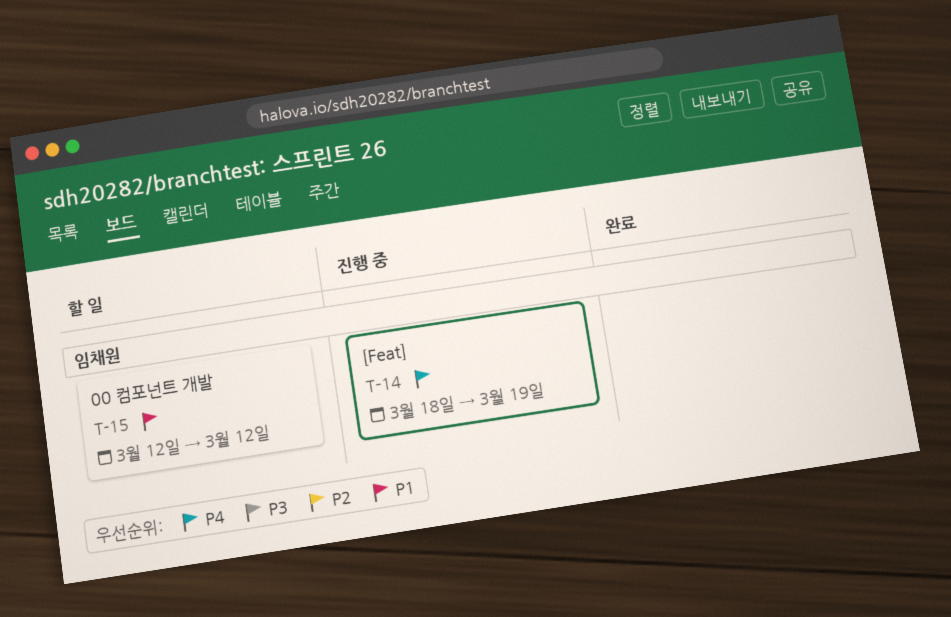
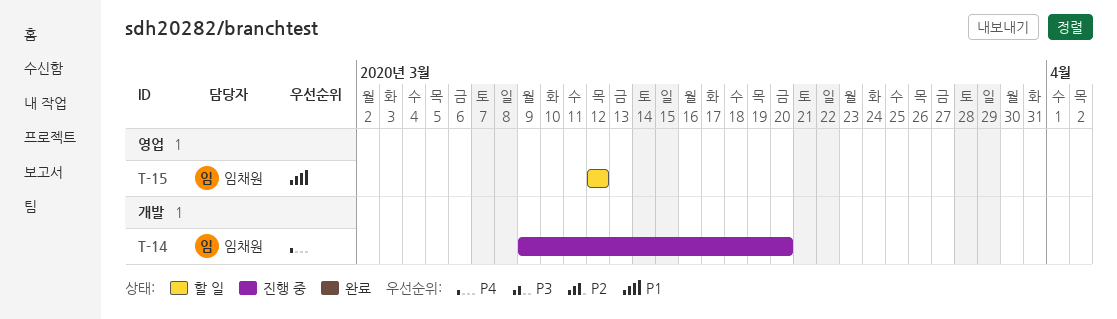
T-14, start: Mar 18 -> Mar 9
T-14, due: Mar 19 -> Mar 20

